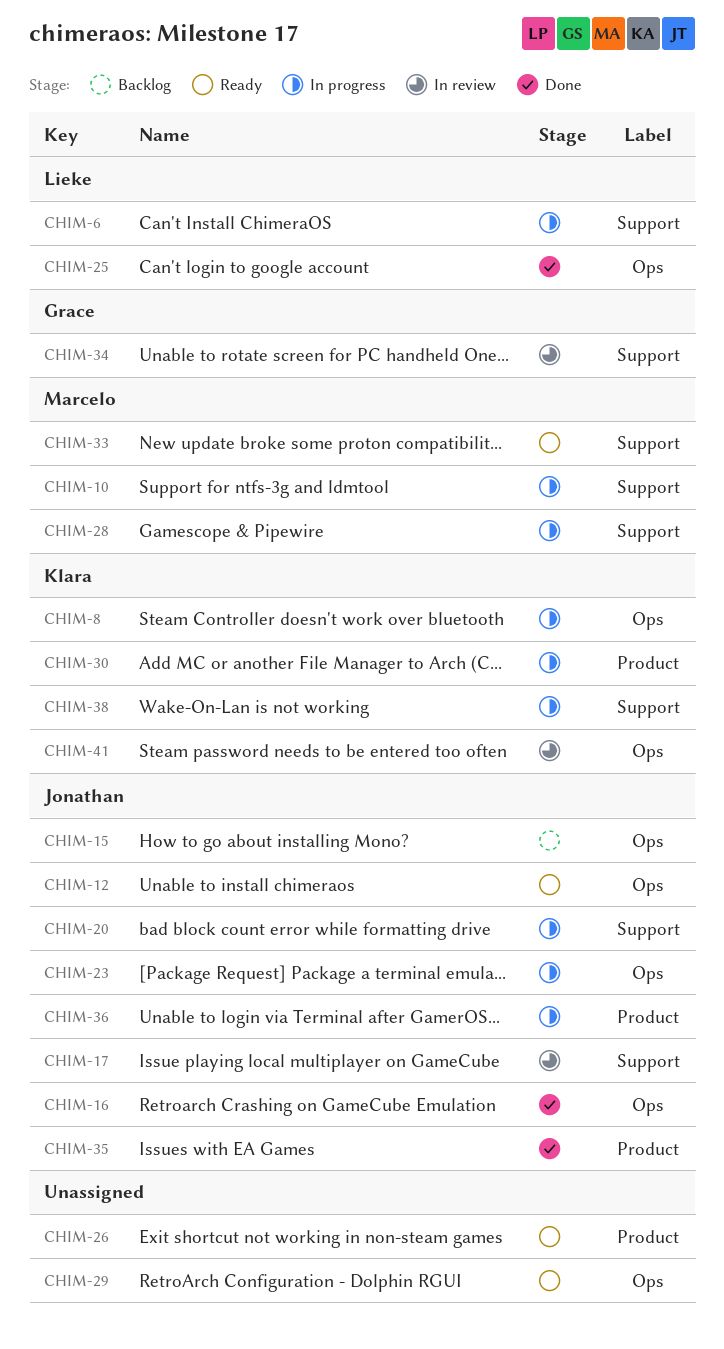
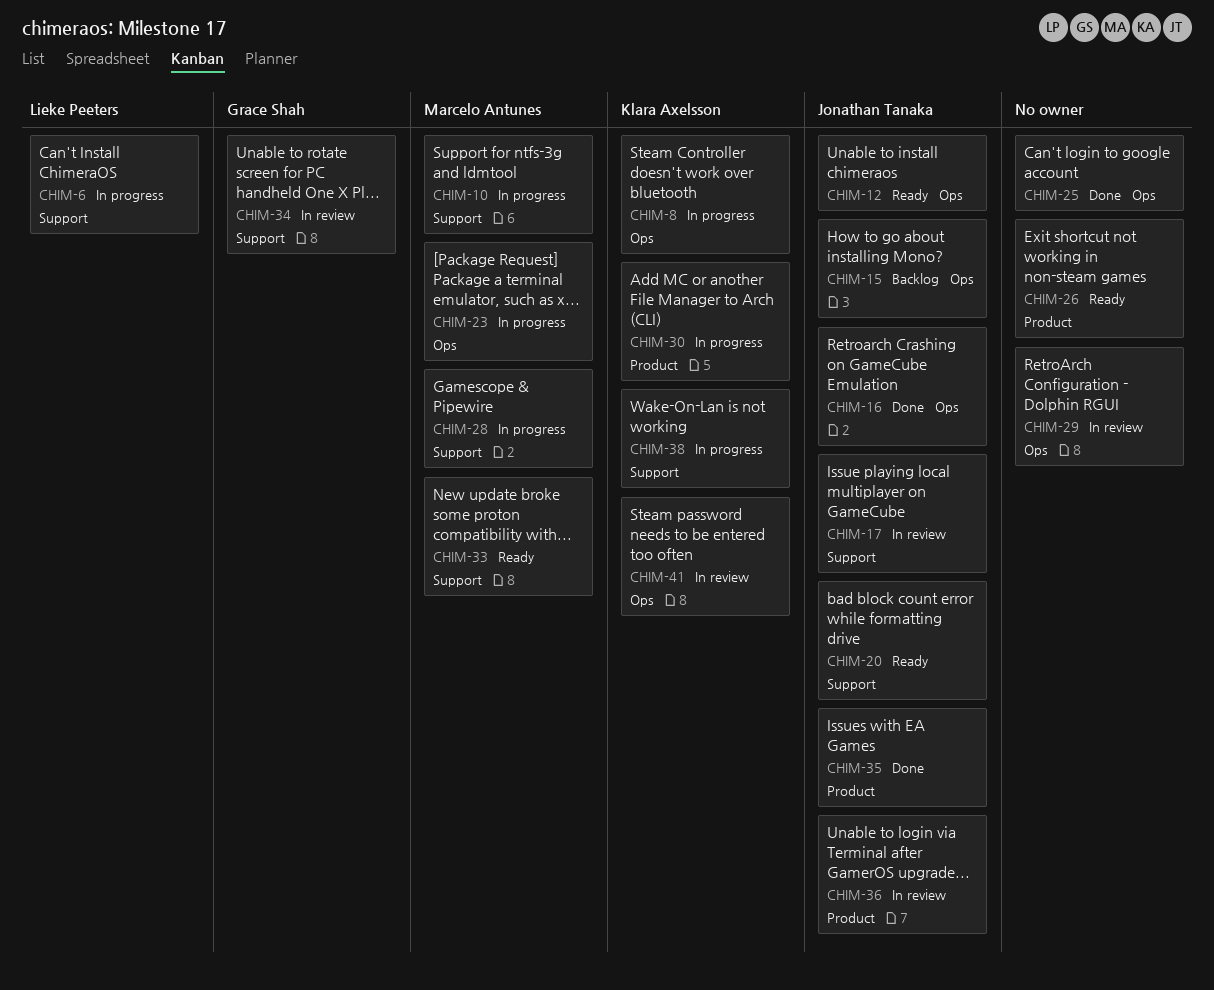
CHIM-20, status: In progress -> Ready
CHIM-23, owner: Jonathan Tanaka -> Marcelo Antunes
CHIM-25, owner: Lieke Peeters -> none
CHIM-29, status: Ready -> In review
CHIM-36, status: In progress -> In review

